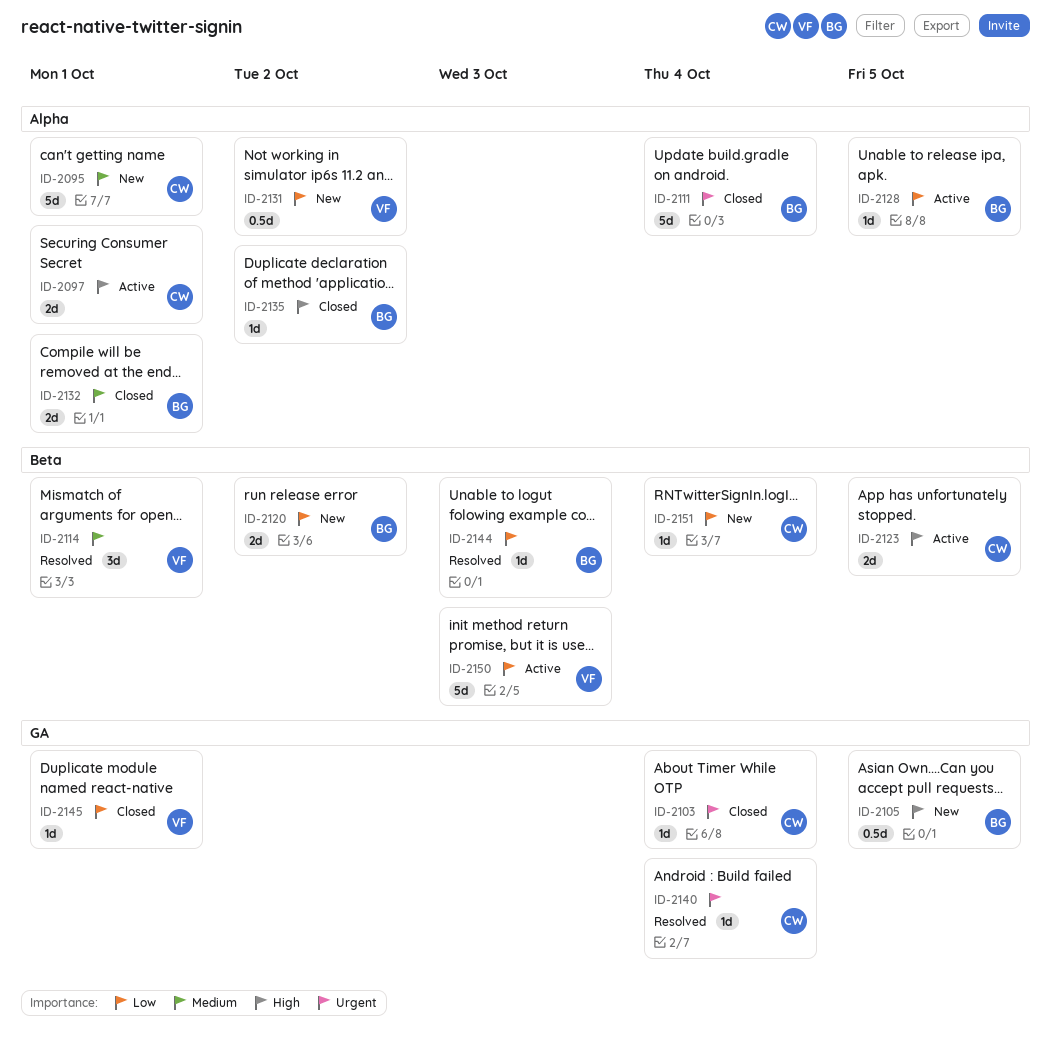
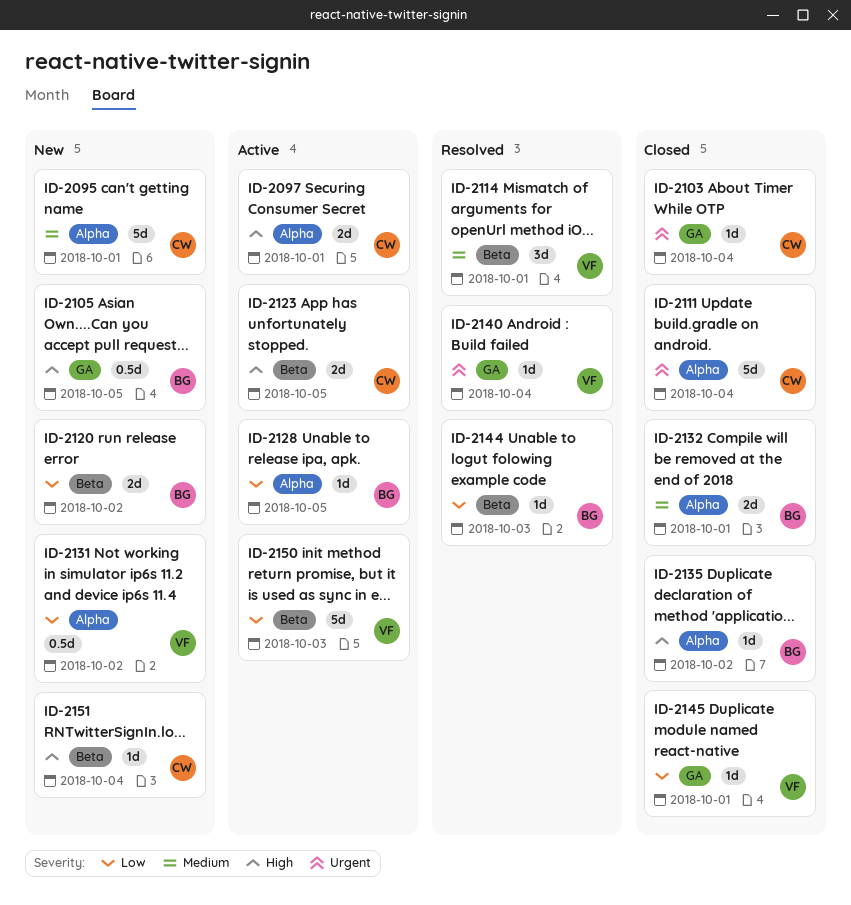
ID-2111, owner: BG -> CW
ID-2140, owner: CW -> VF
ID-2151, priority: Low -> High

